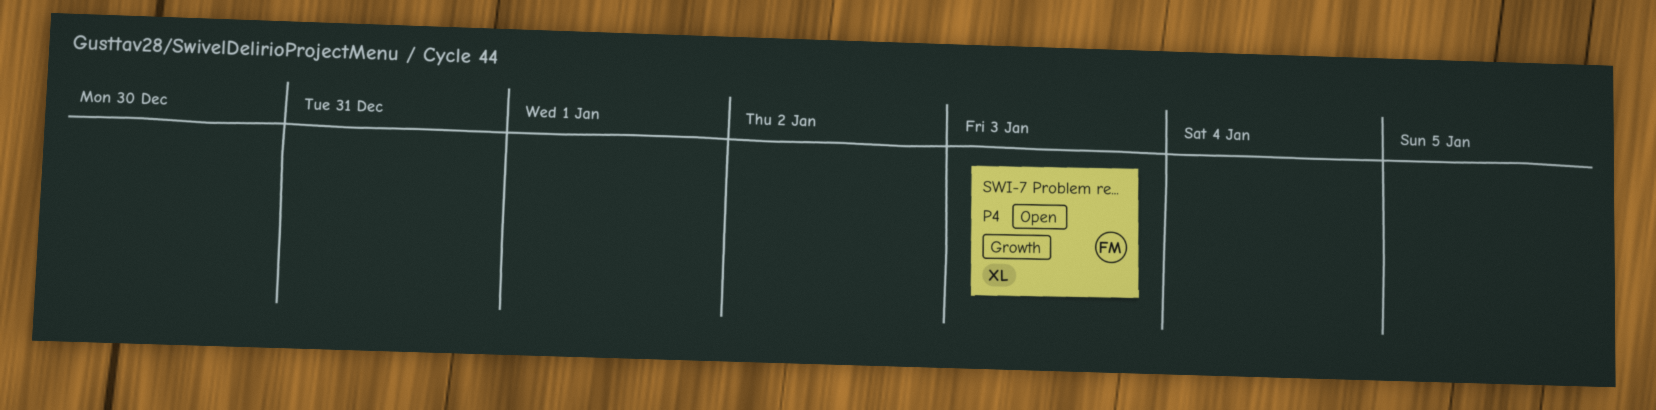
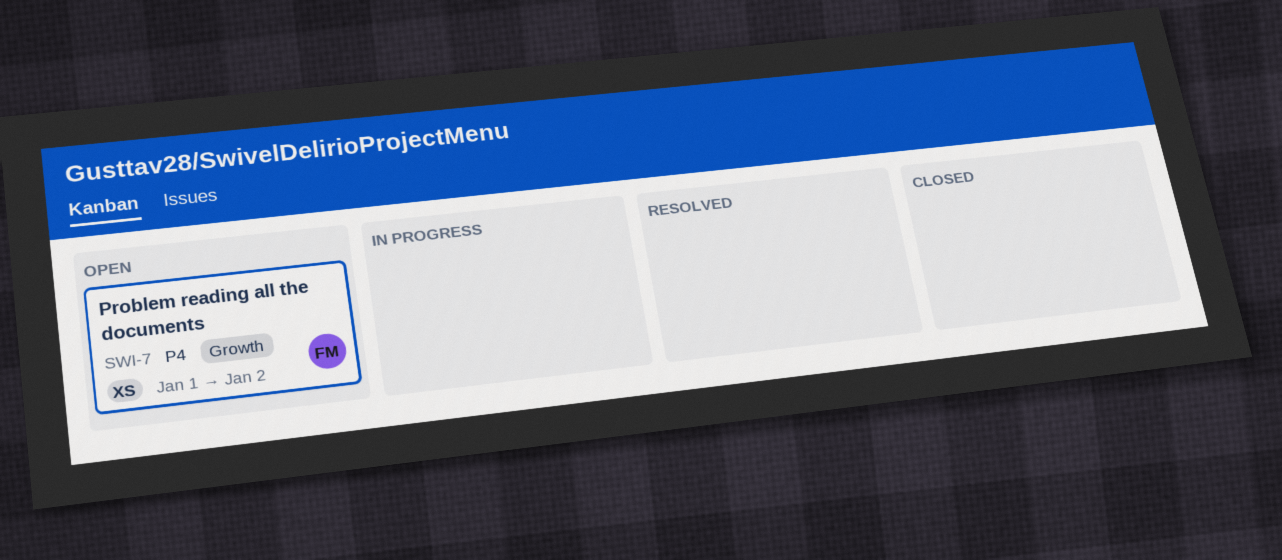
SWI-7, estimate: XL -> XS
SWI-7, due: Jan 3 -> Jan 2

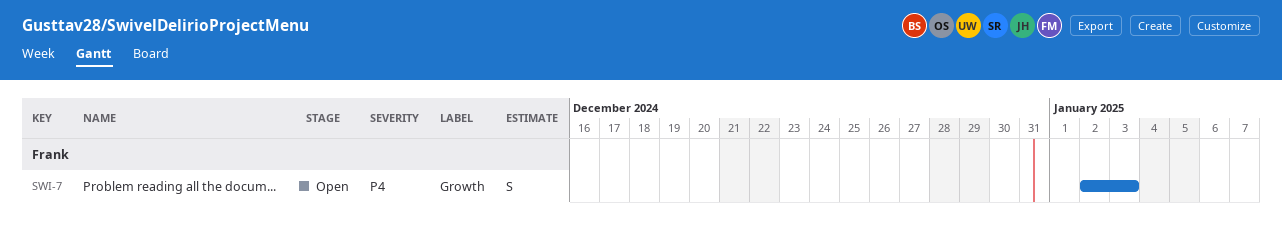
SWI-7, estimate: XS -> S
SWI-7, start: Jan 1 -> Jan 2
SWI-7, due: Jan 2 -> Jan 3

